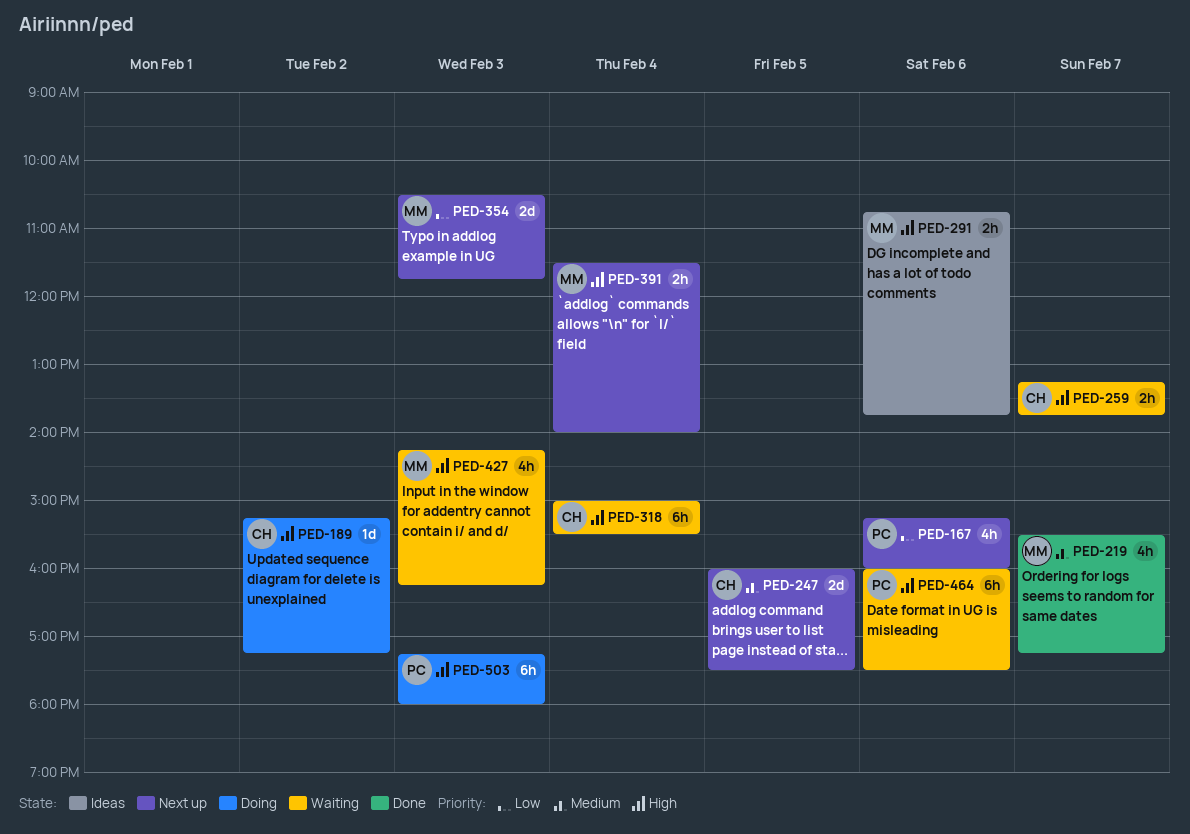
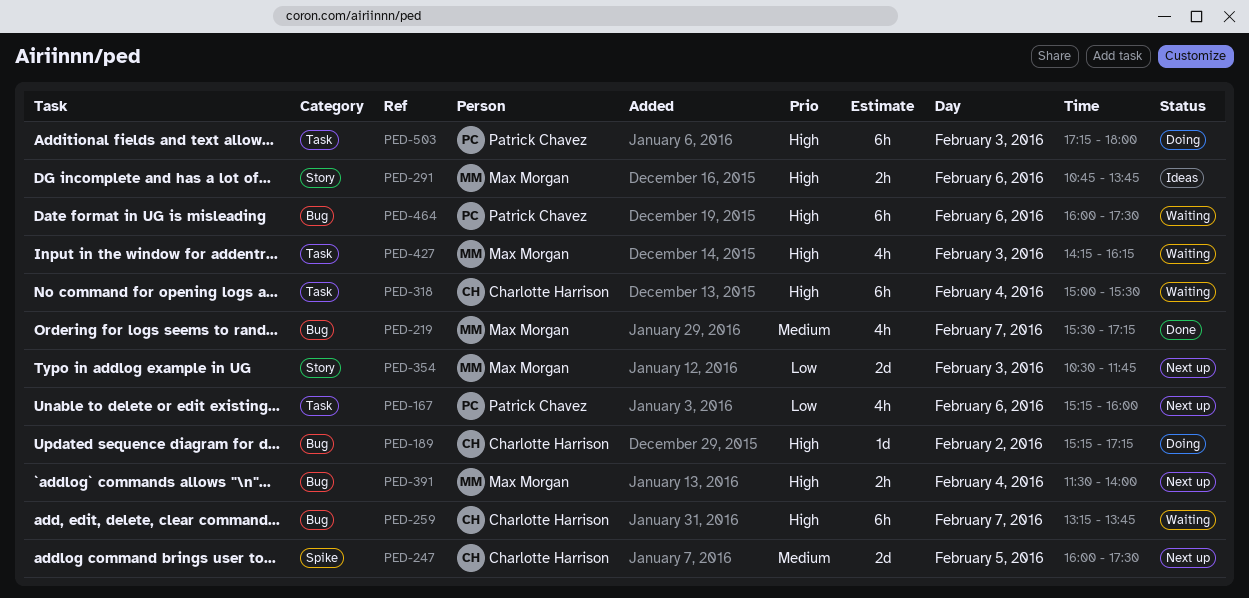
PED-259, estimate: 2h -> 6h

